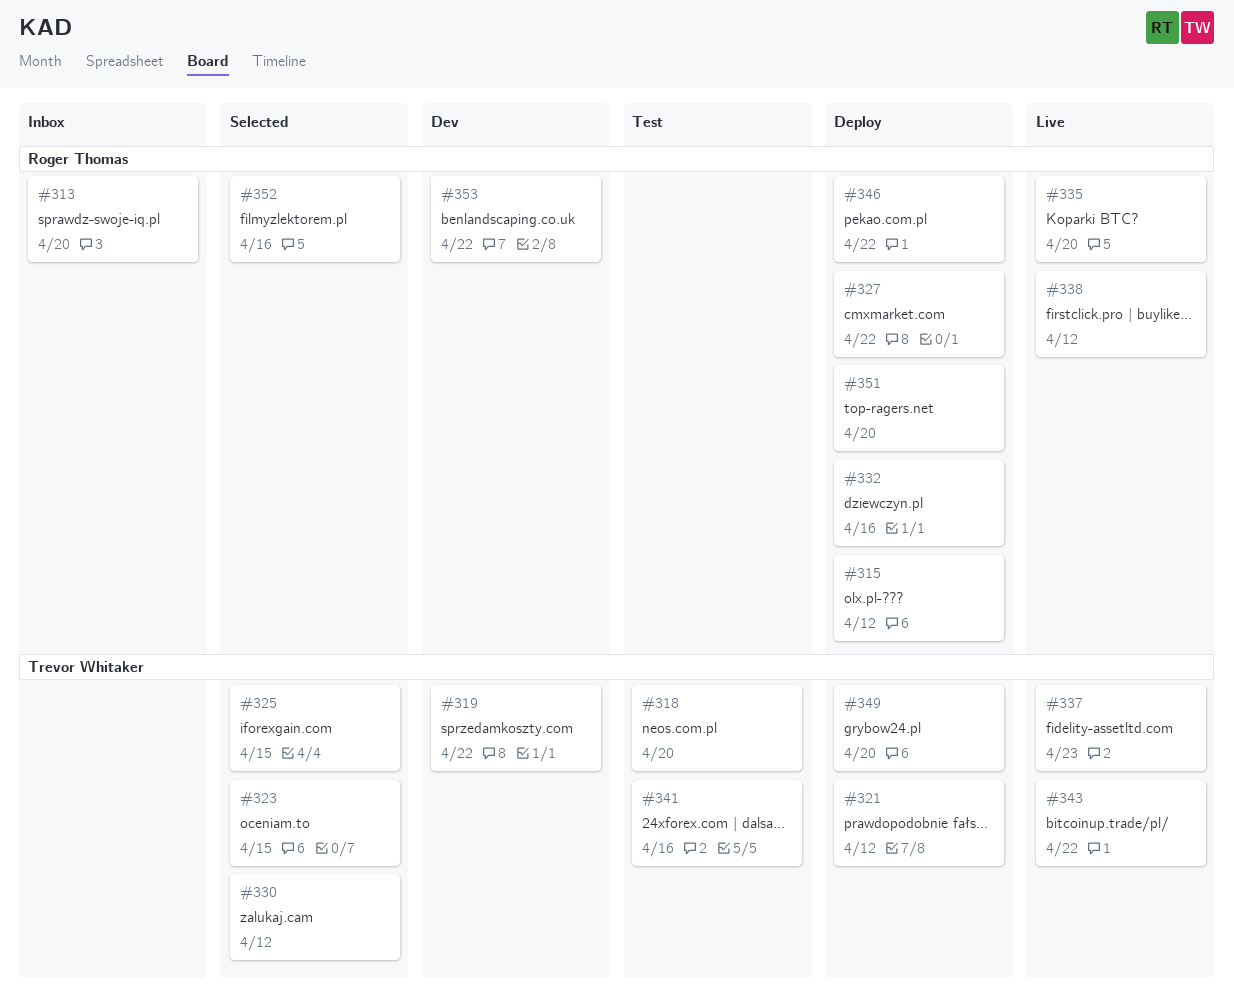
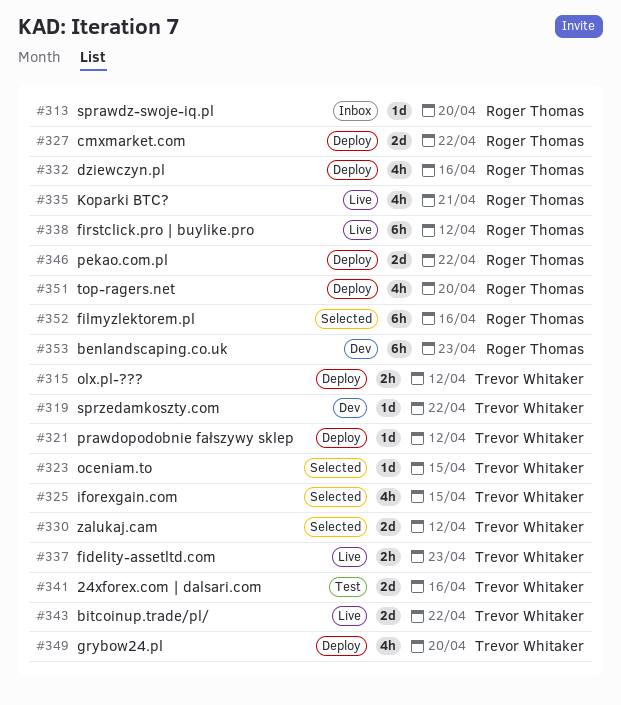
#315, owner: Roger Thomas -> Trevor Whitaker
#318: present -> none
#335, due: Apr 20 -> Apr 21
#353, due: Apr 22 -> Apr 23

